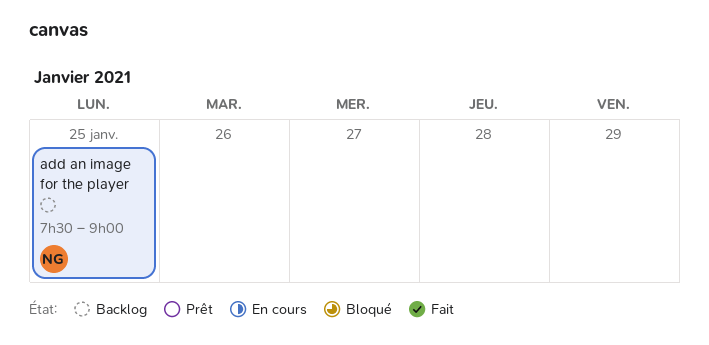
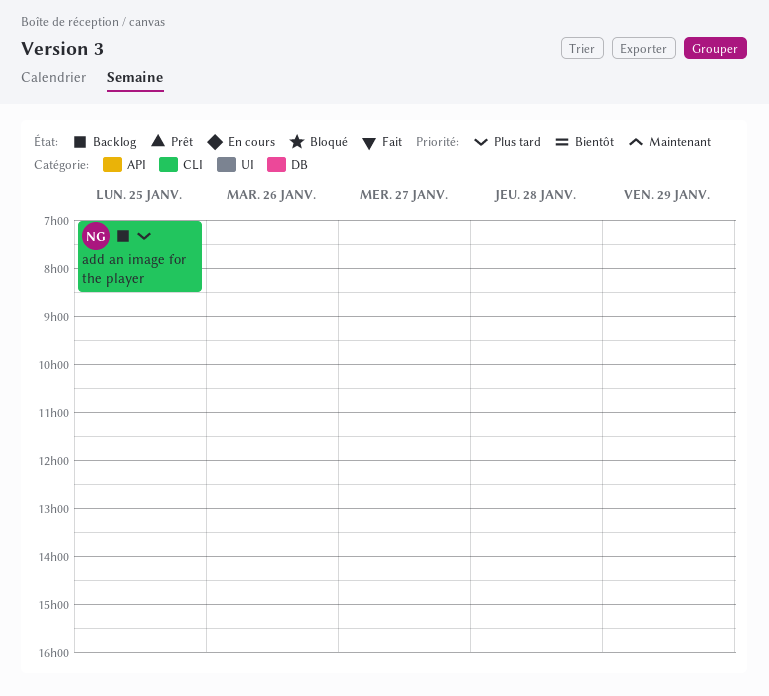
add an image for the player, begins: 07:30 -> 07:00
add an image for the player, ends: 09:00 -> 08:30

